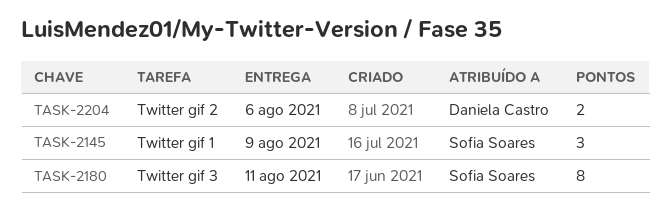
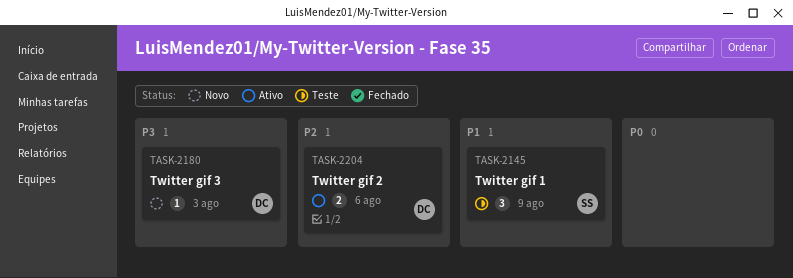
TASK-2180, owner: Sofia Soares -> Daniela Castro
TASK-2180, estimate: 8 -> 1
TASK-2180, due: Aug 11 -> Aug 3

